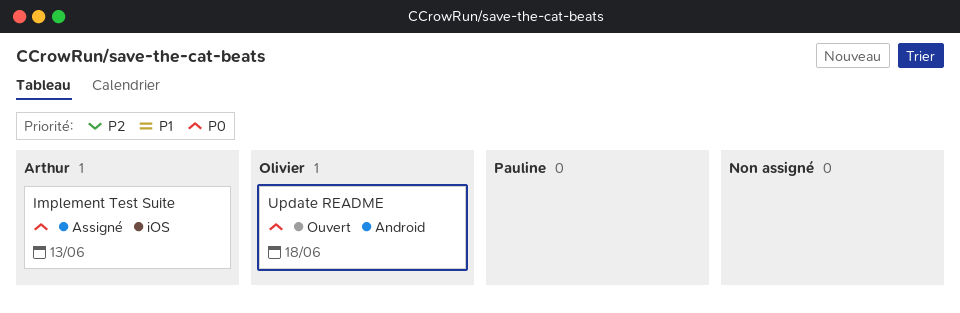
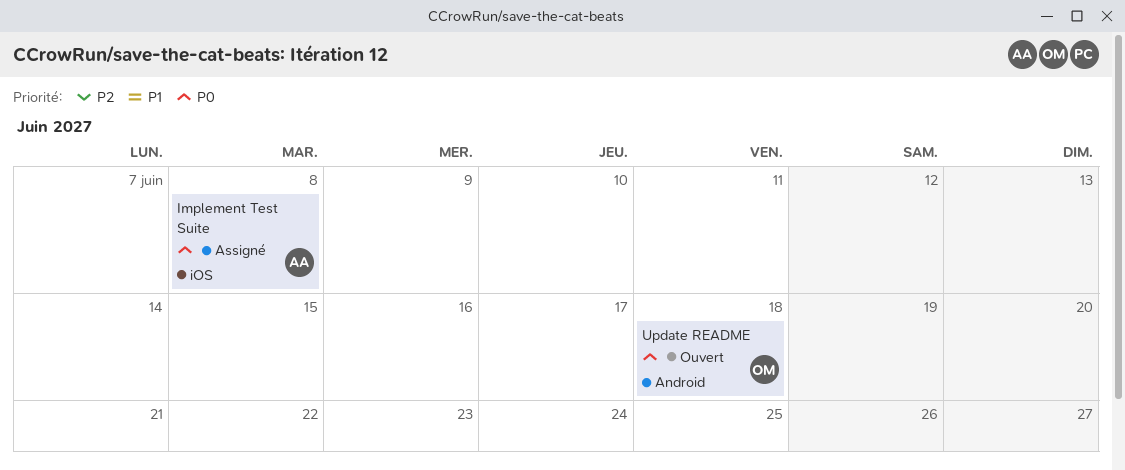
Implement Test Suite, due: Jun 13 -> Jun 8

